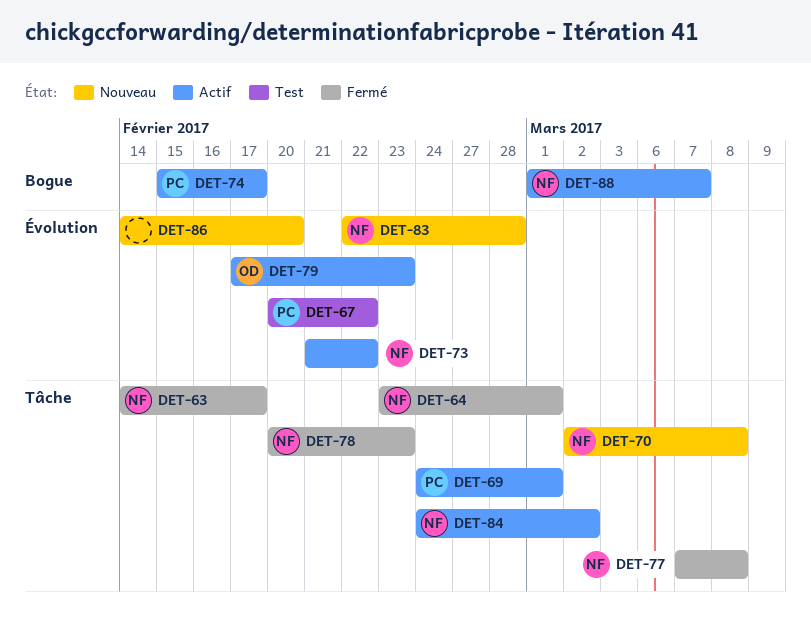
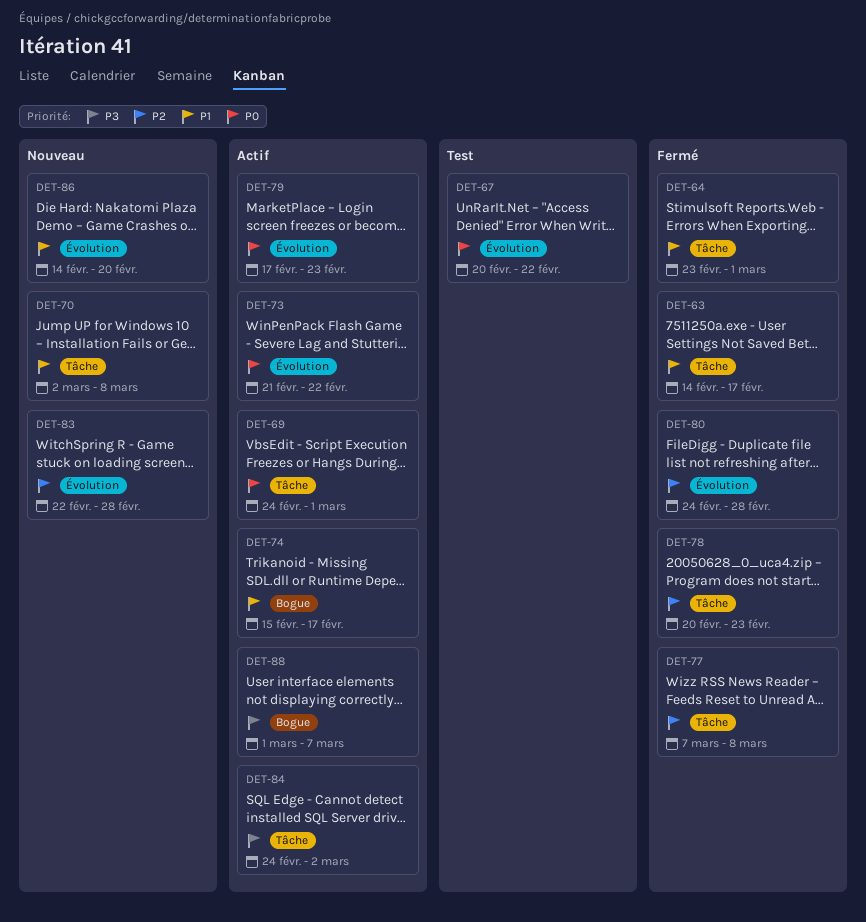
DET-80: none -> present

